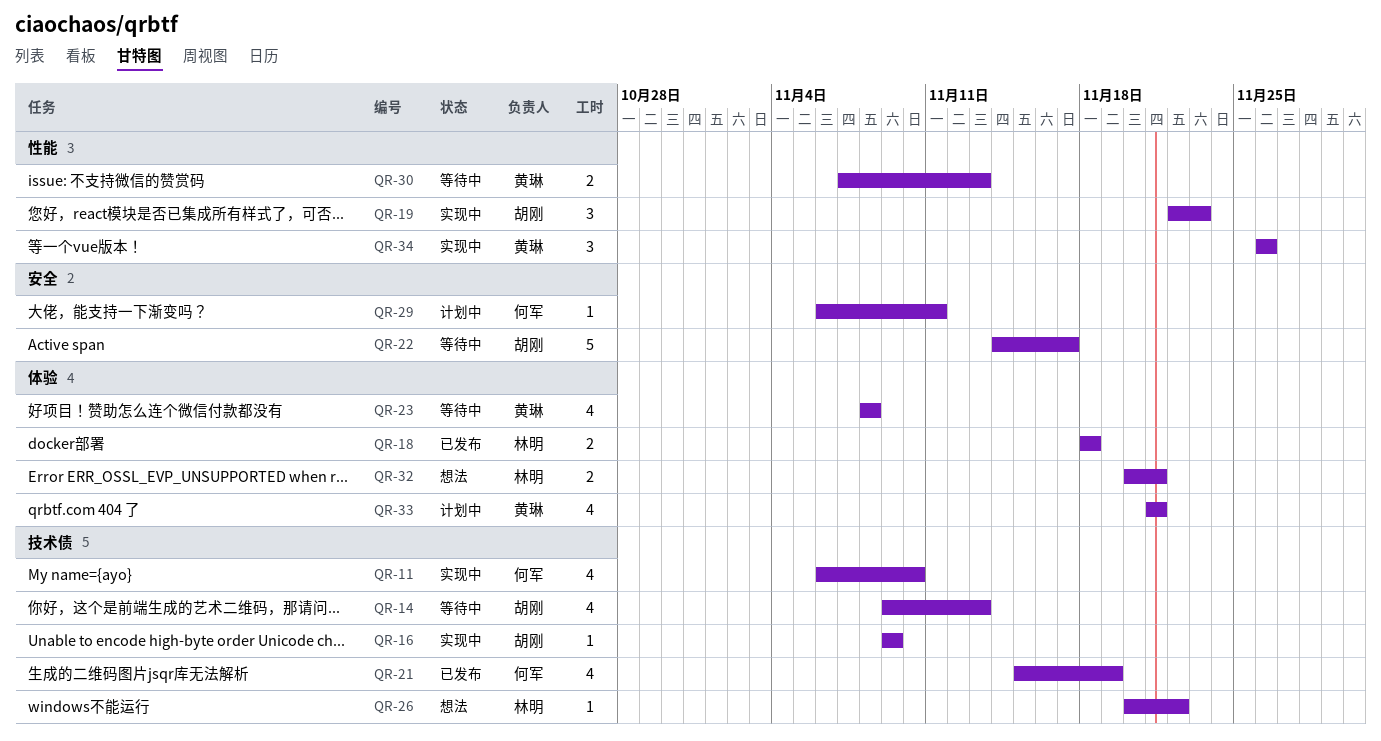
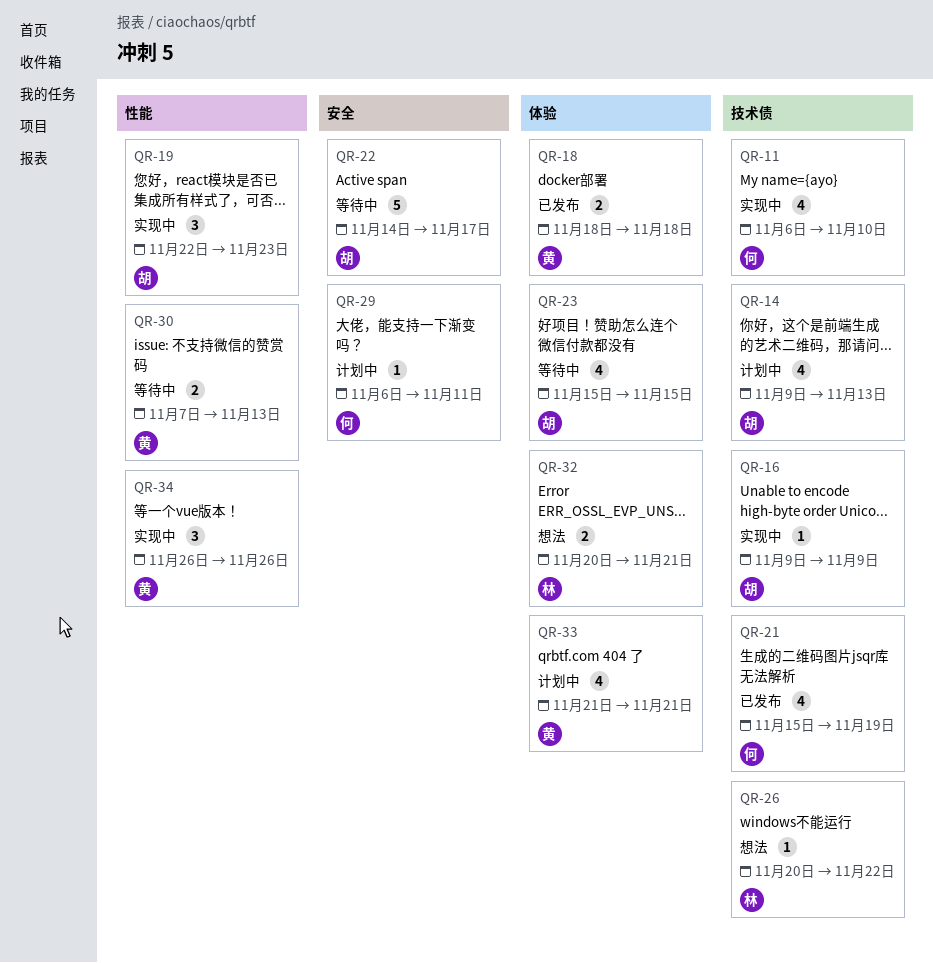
QR-14, status: 等待中 -> 计划中
QR-18, owner: 林明 -> 黄琳
QR-23, owner: 黄琳 -> 胡刚
QR-23, start: Nov 8 -> Nov 15
QR-23, due: Nov 8 -> Nov 15

